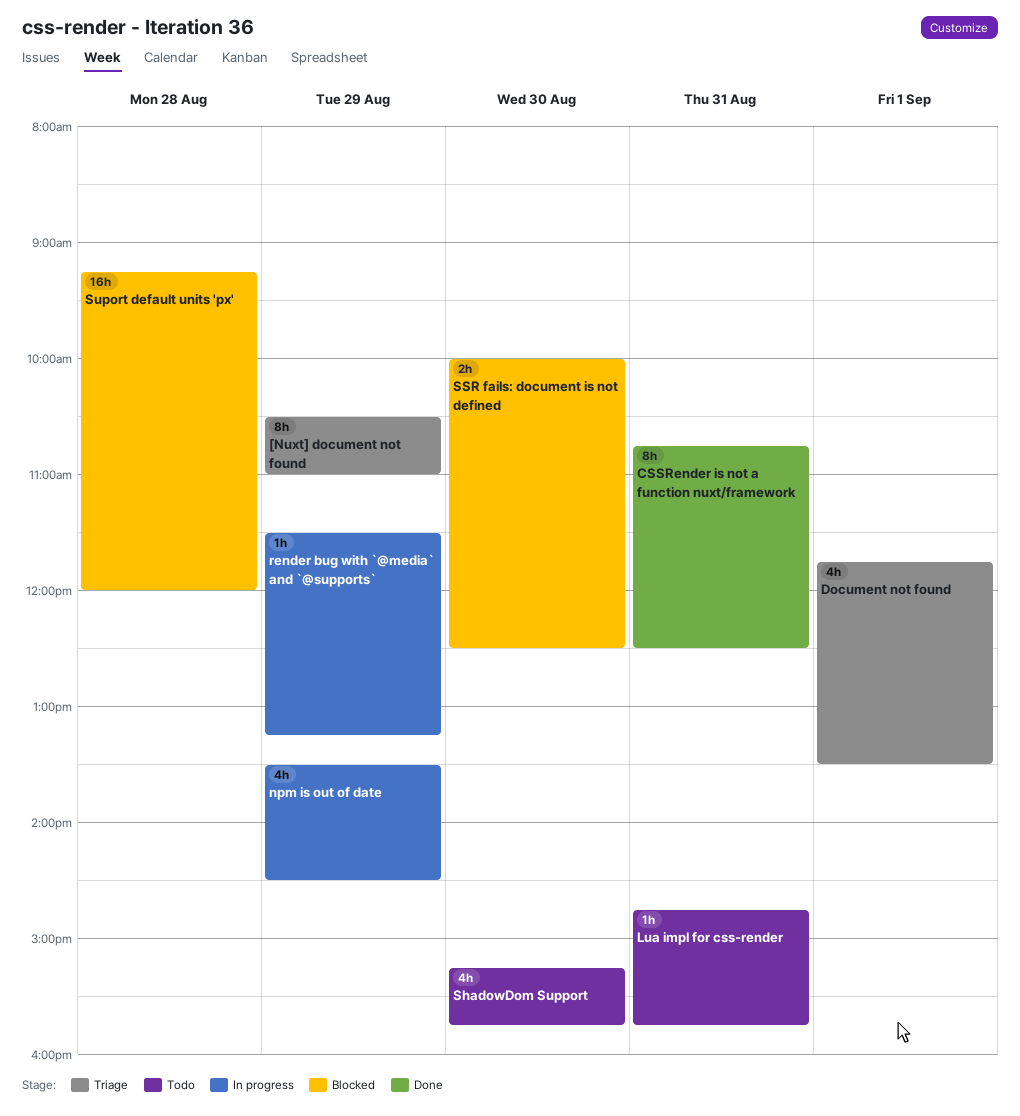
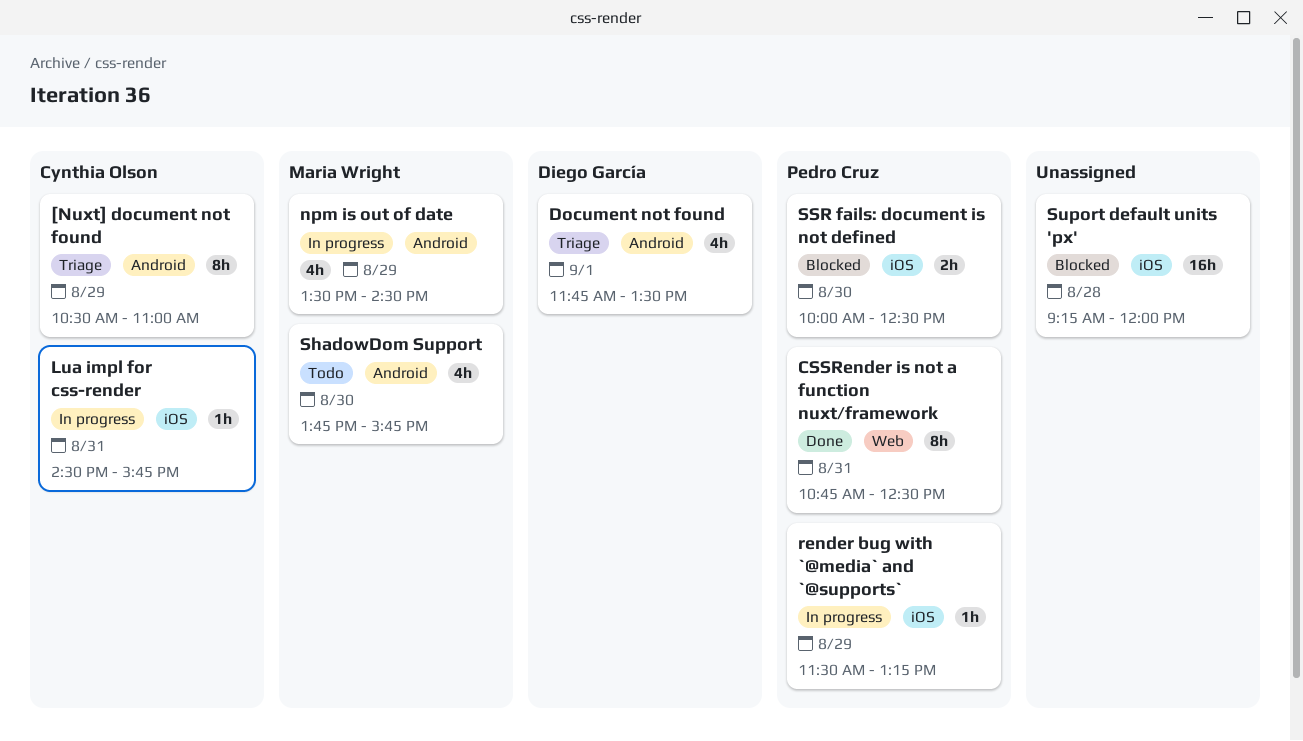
Lua impl for css-render, status: Todo -> In progress
Lua impl for css-render, begins: 14:45 -> 14:30
ShadowDom Support, begins: 15:15 -> 13:45

